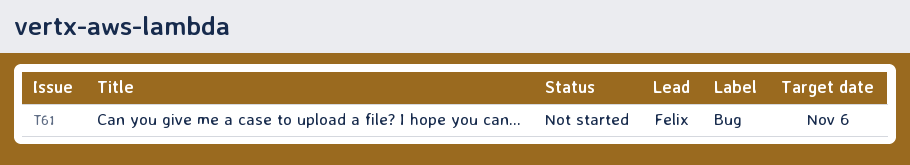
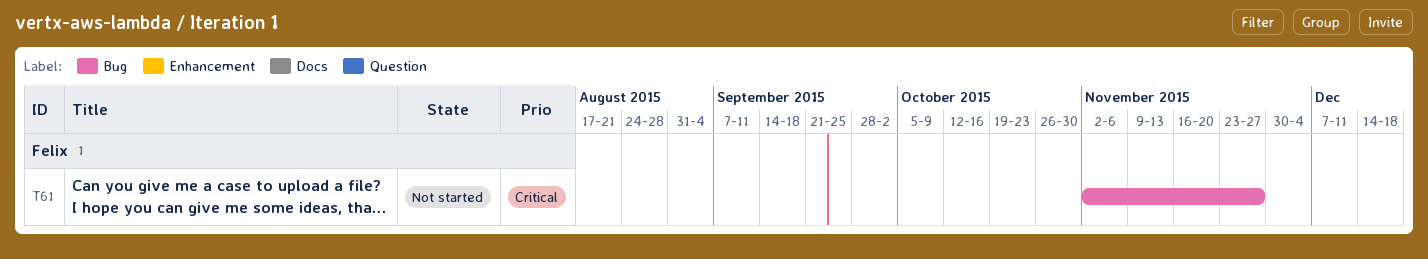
T61, due: Nov 6 -> Nov 27

